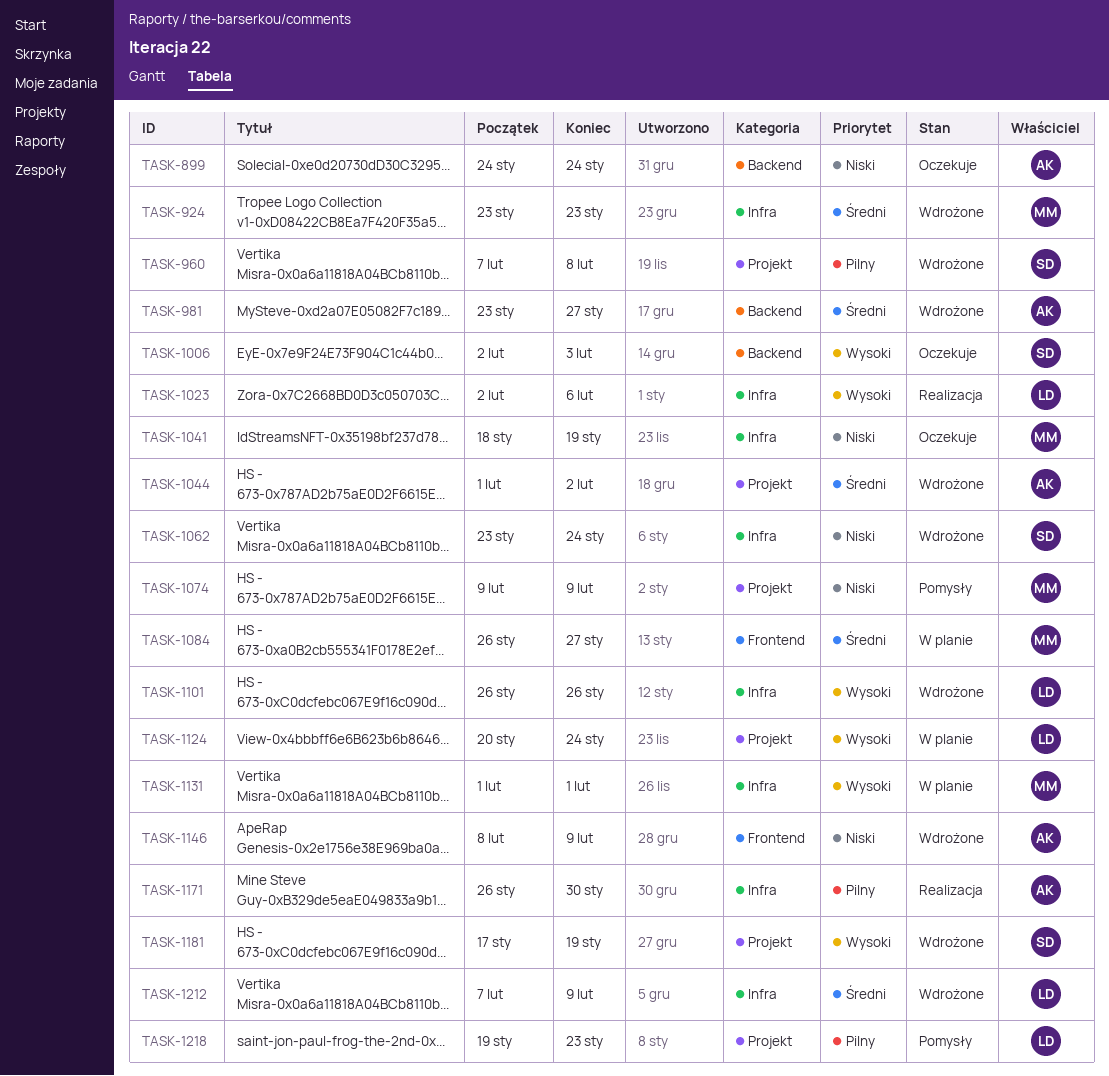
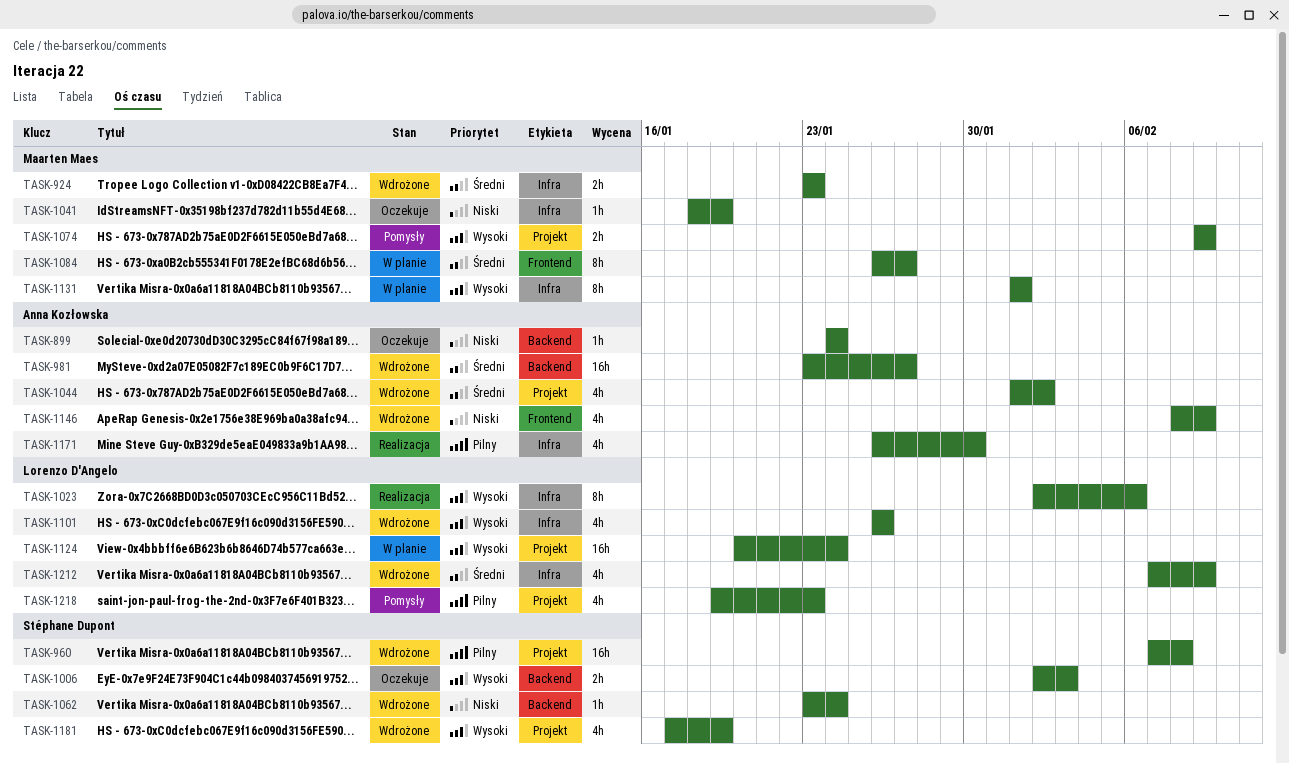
TASK-1062, label: Infra -> Backend
TASK-1074, priority: Niski -> Wysoki

